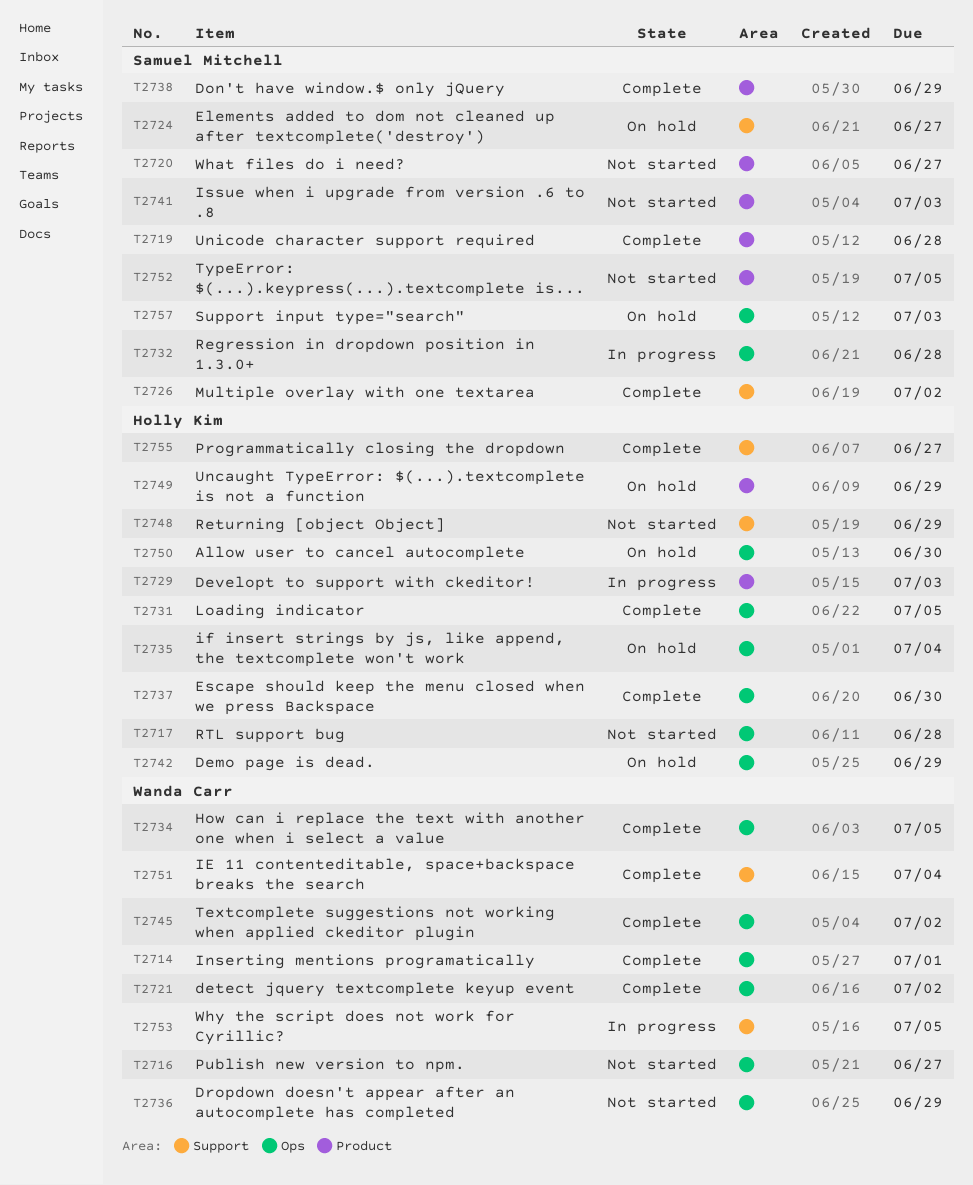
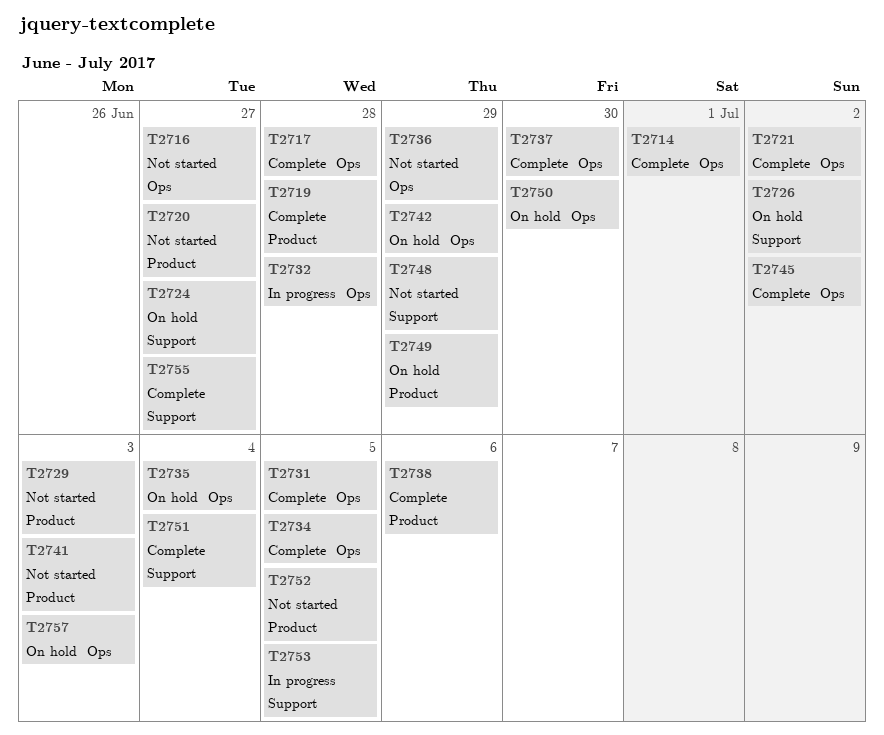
T2717, status: Not started -> Complete
T2726, status: Complete -> On hold
T2729, status: In progress -> Not started
T2738, due: Jun 29 -> Jul 6

